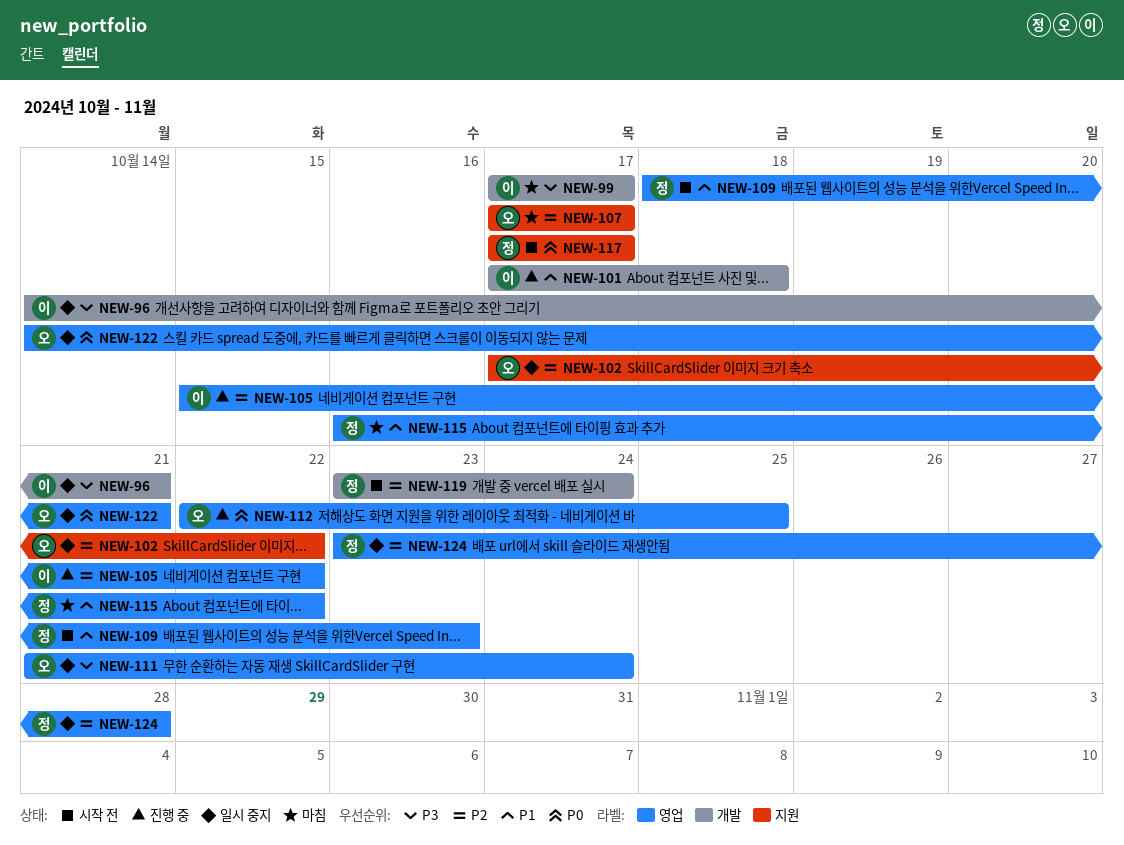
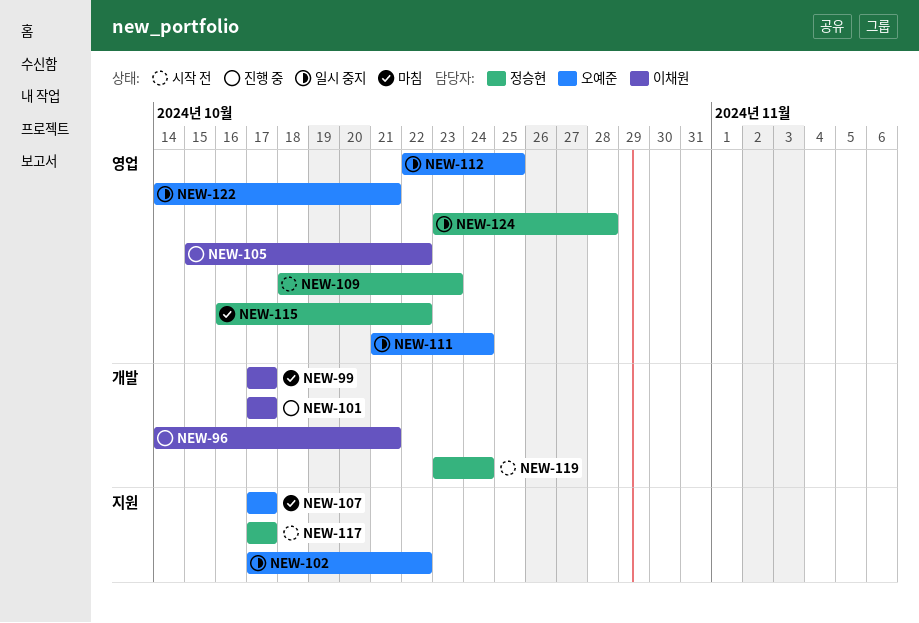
NEW-96, status: 일시 중지 -> 진행 중
NEW-101, due: Oct 18 -> Oct 17
NEW-112, status: 진행 중 -> 일시 중지

